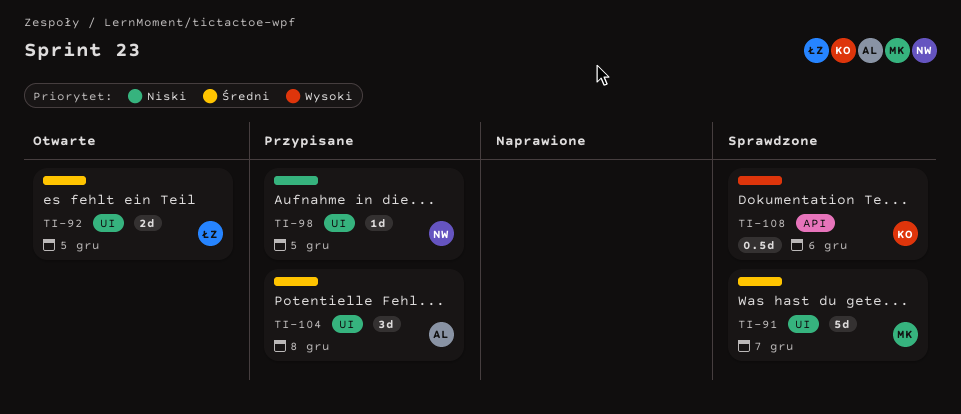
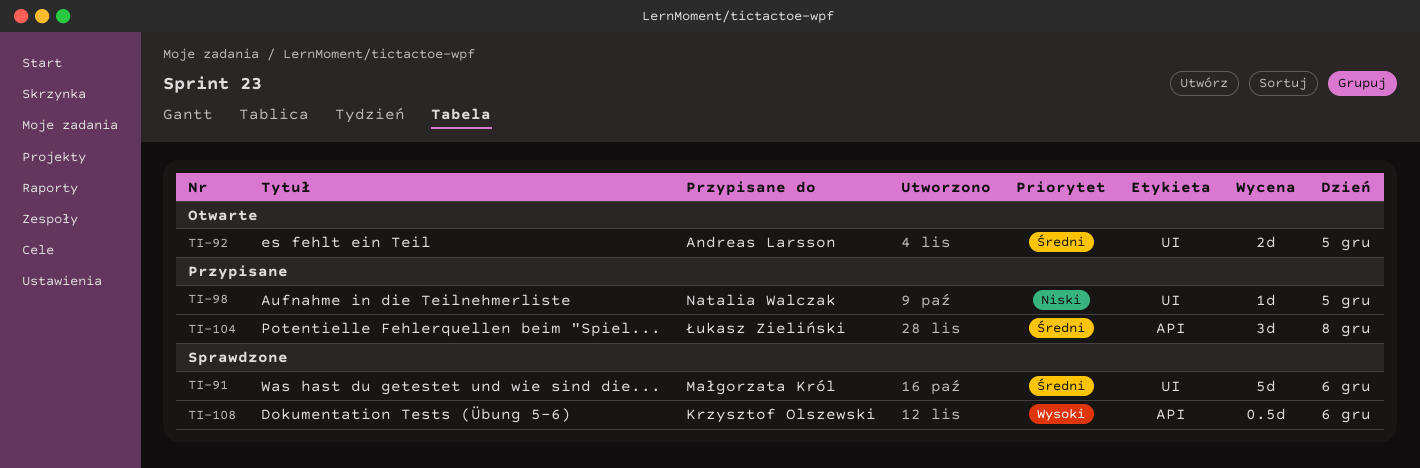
TI-91, day: Dec 7 -> Dec 6
TI-92, owner: Łukasz Zieliński -> Andreas Larsson
TI-104, owner: Andreas Larsson -> Łukasz Zieliński
TI-104, label: UI -> API

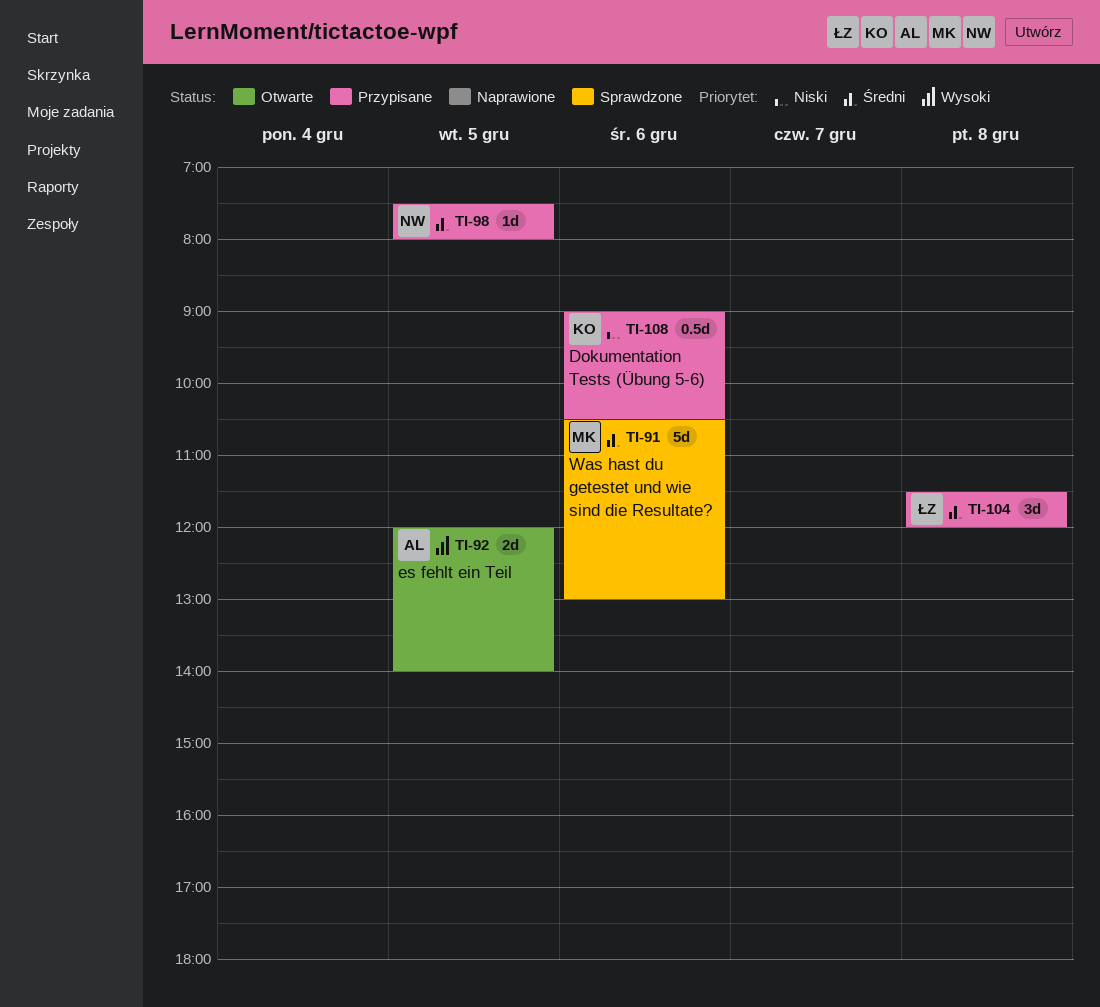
TI-92, priority: Średni -> Wysoki
TI-98, priority: Niski -> Średni
TI-108, status: Sprawdzone -> Przypisane
TI-108, priority: Wysoki -> Niski

